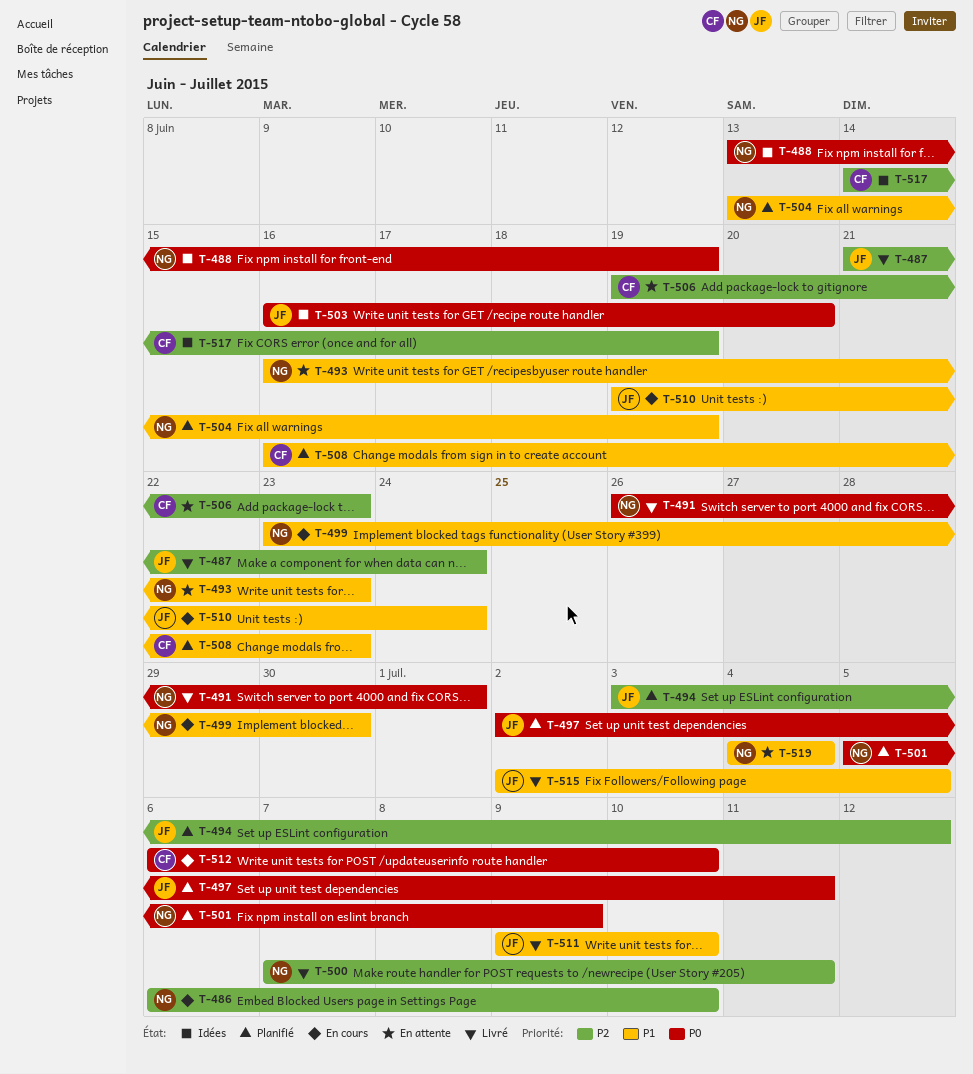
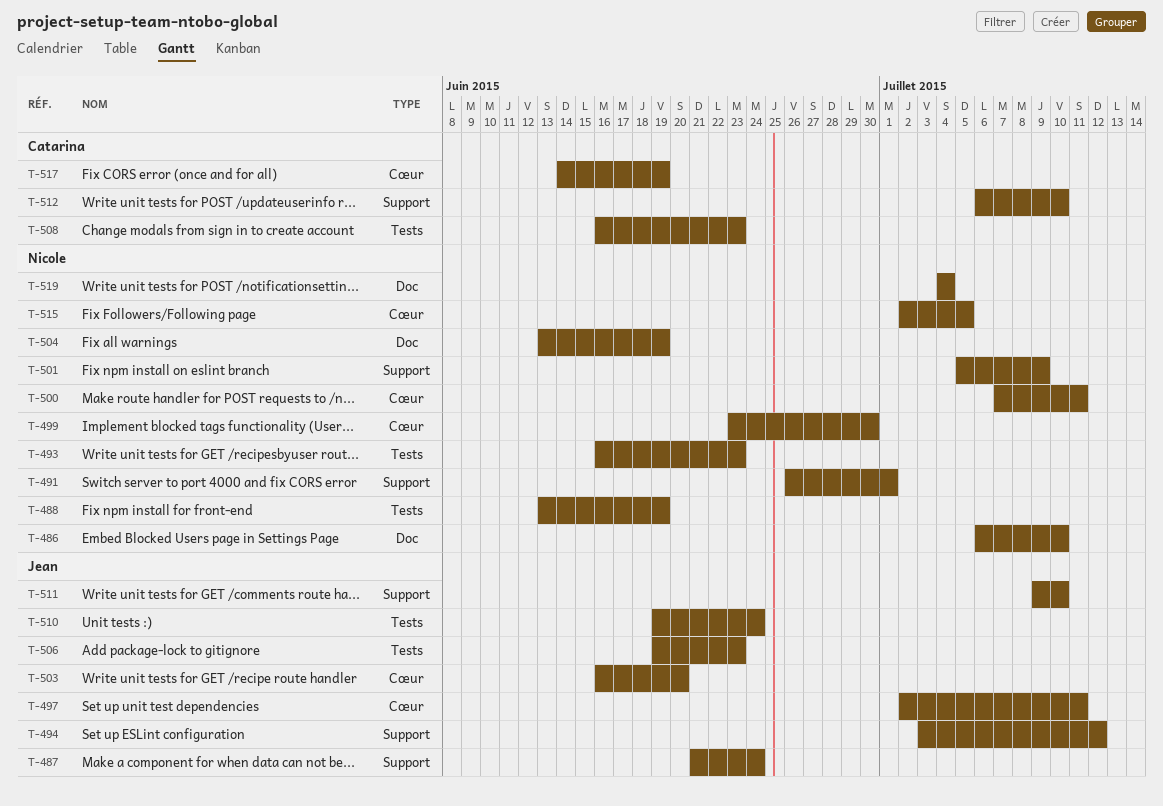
T-506, owner: Catarina -> Jean
T-515, owner: Jean -> Nicole

